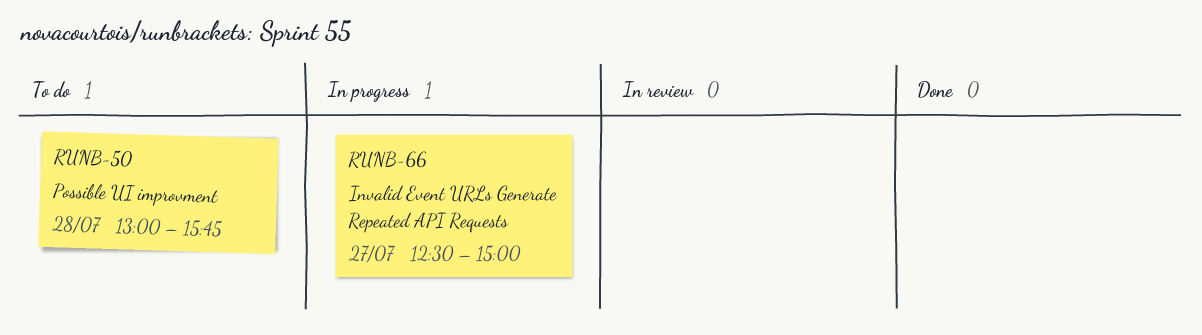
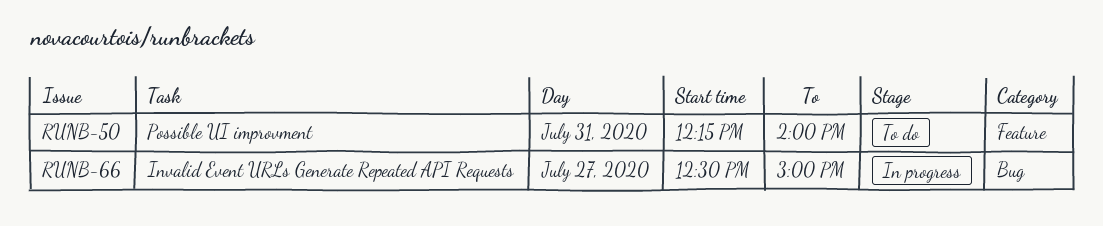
RUNB-50, day: Jul 28 -> Jul 31
RUNB-50, begins: 13:00 -> 12:15
RUNB-50, ends: 15:45 -> 14:00

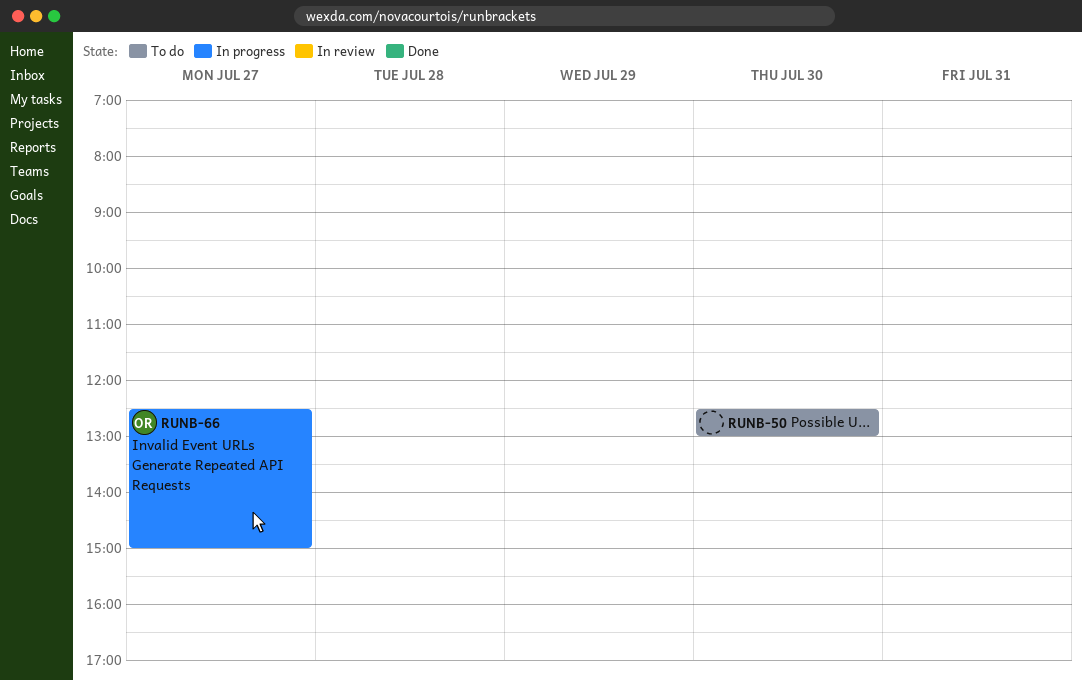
RUNB-50, day: Jul 31 -> Jul 30
RUNB-50, begins: 12:15 -> 12:30
RUNB-50, ends: 14:00 -> 13:00

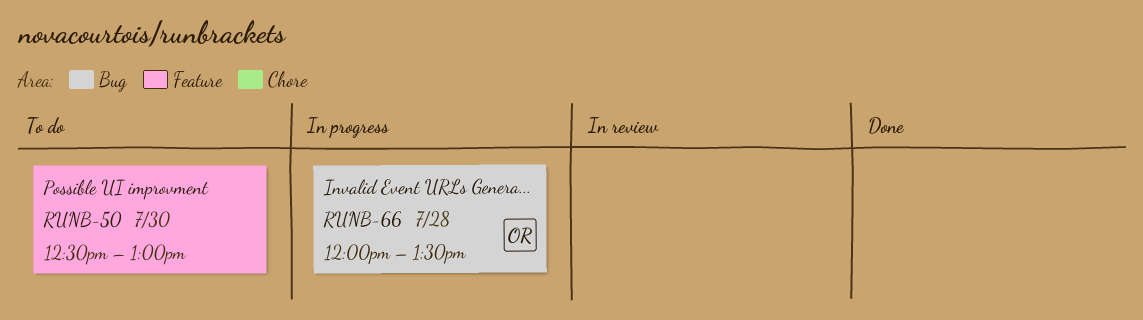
RUNB-66, day: Jul 27 -> Jul 28
RUNB-66, begins: 12:30 -> 12:00
RUNB-66, ends: 15:00 -> 13:30

